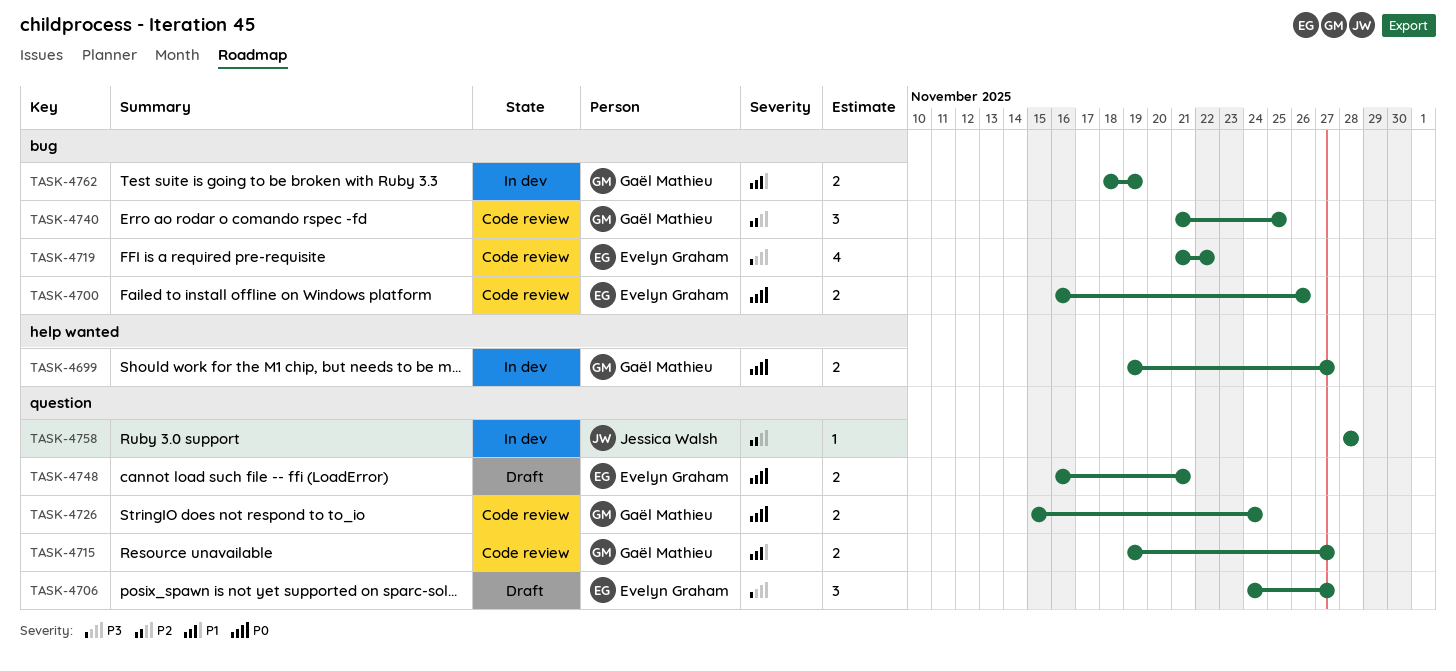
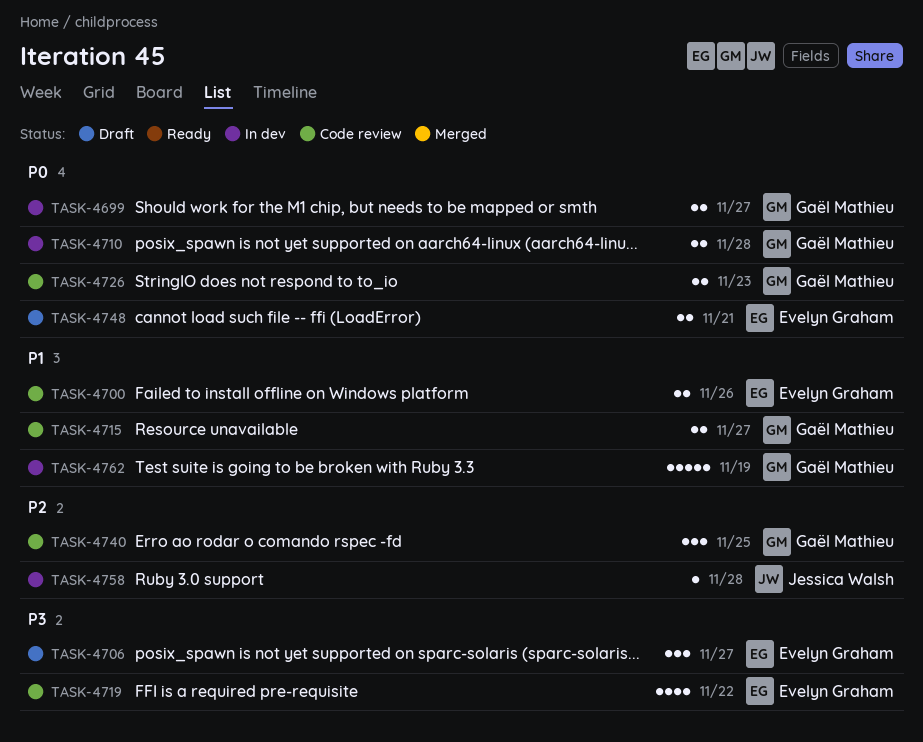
TASK-4700, priority: P0 -> P1
TASK-4710: none -> present
TASK-4726, due: Nov 24 -> Nov 23
TASK-4762, estimate: 2 -> 5

